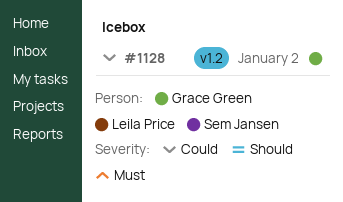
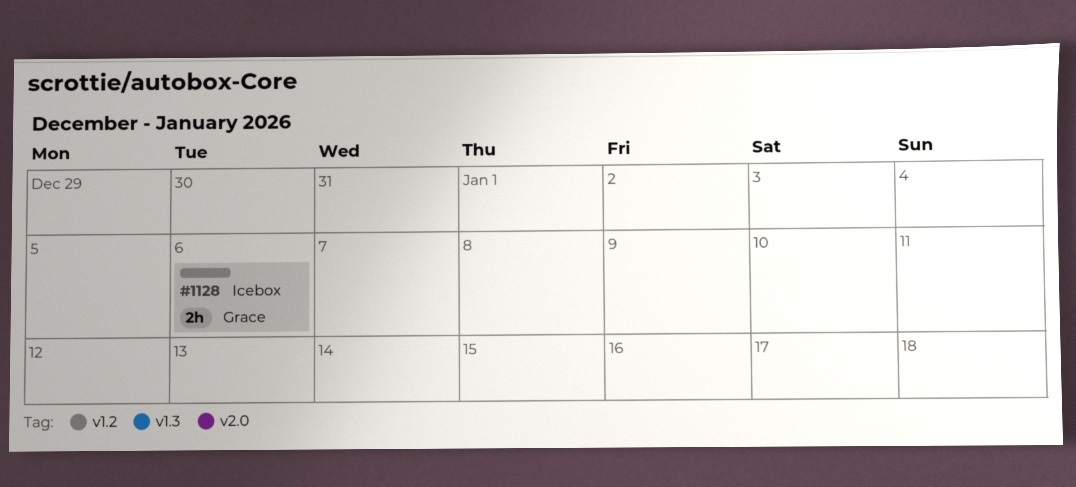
#1128, due: Jan 2 -> Jan 6

